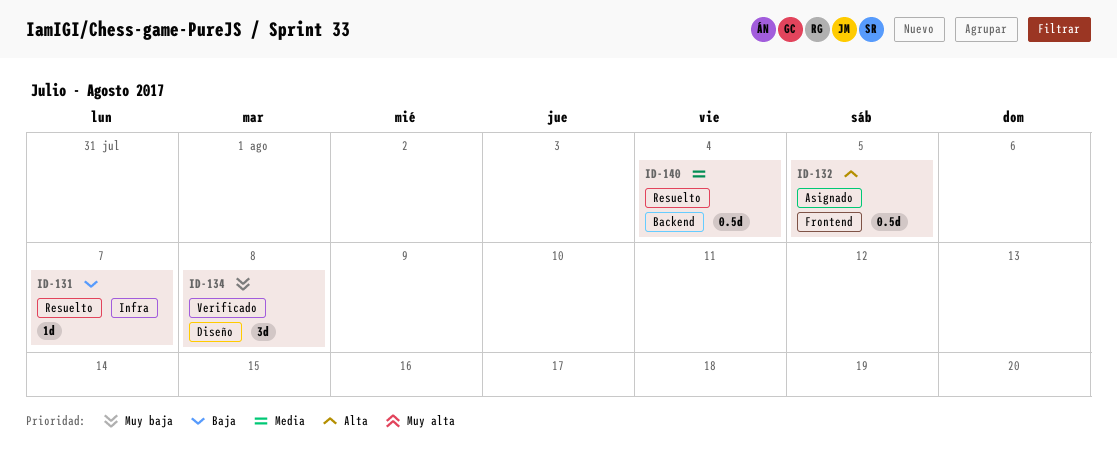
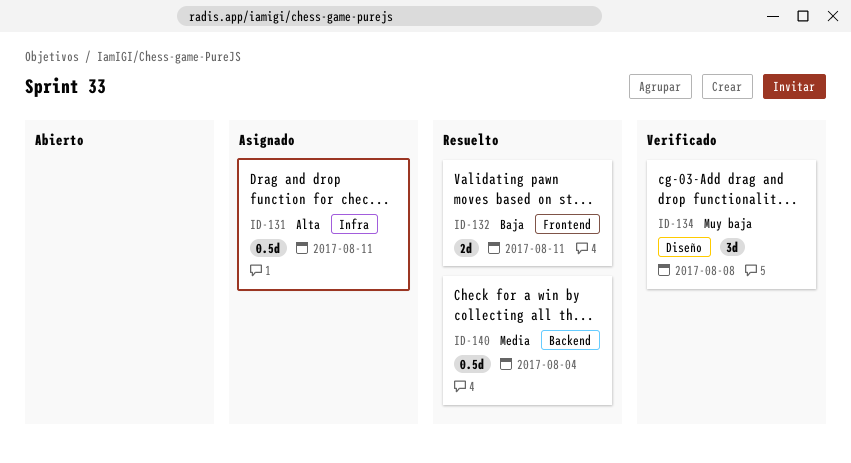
ID-131, status: Resuelto -> Asignado
ID-131, priority: Baja -> Alta
ID-131, estimate: 1d -> 0.5d
ID-131, due: Aug 7 -> Aug 11
ID-132, status: Asignado -> Resuelto
ID-132, priority: Alta -> Baja
ID-132, estimate: 0.5d -> 2d
ID-132, due: Aug 5 -> Aug 11

